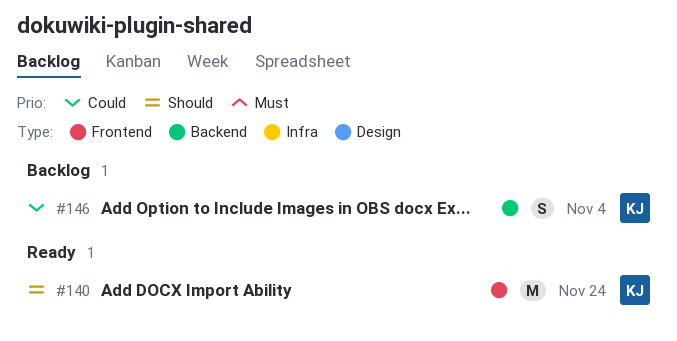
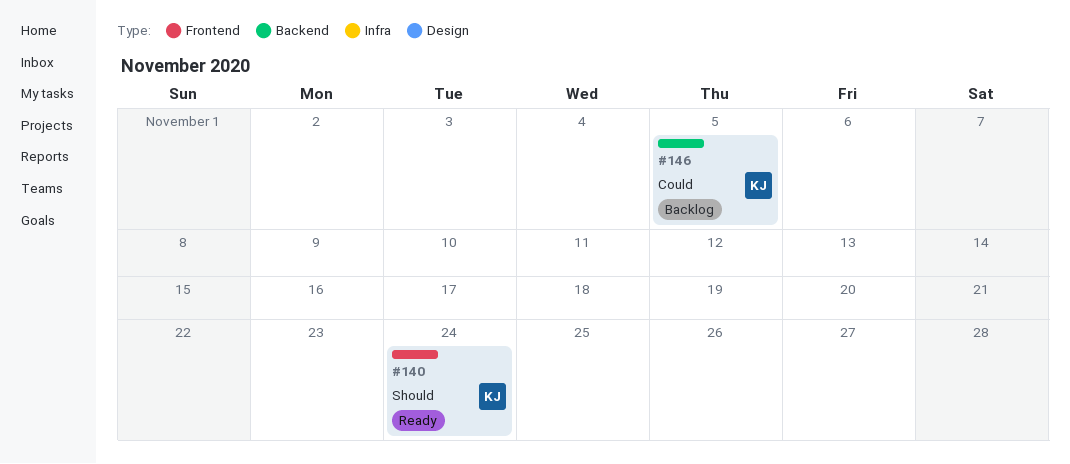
#146, due: Nov 4 -> Nov 5

